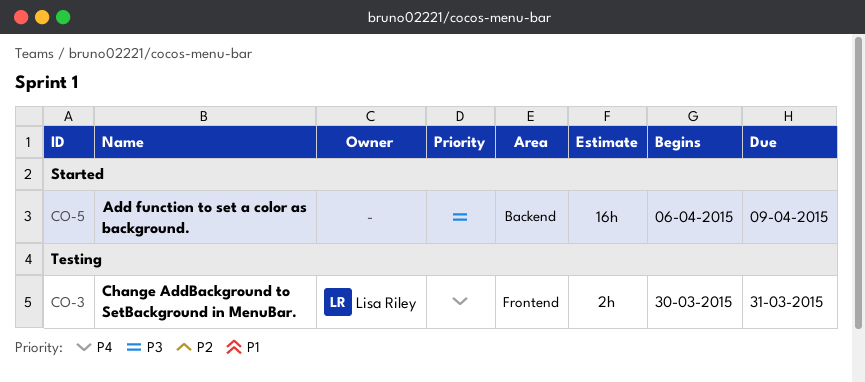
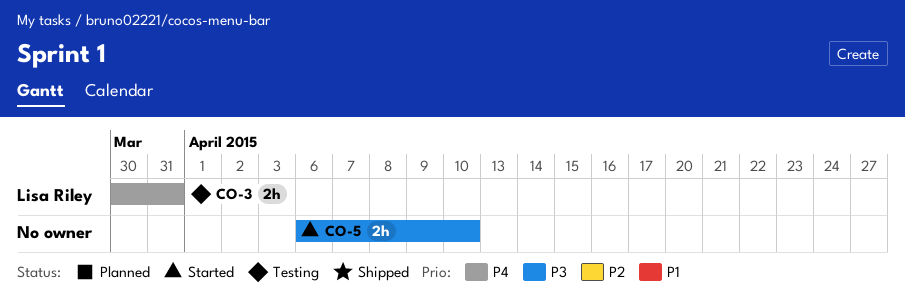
CO-5, estimate: 16h -> 2h
CO-5, due: Apr 9 -> Apr 10

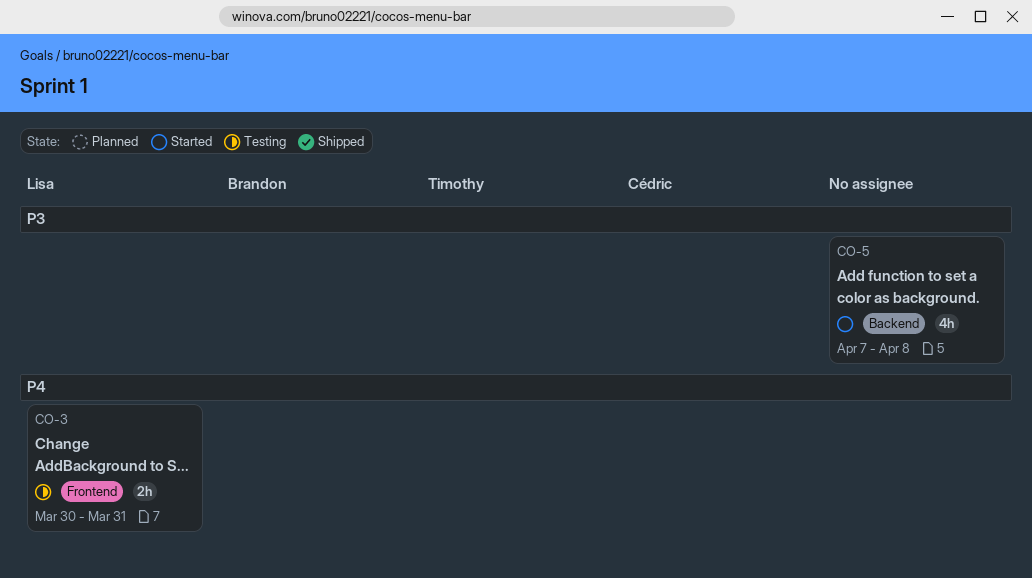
CO-5, estimate: 2h -> 4h
CO-5, start: Apr 6 -> Apr 7
CO-5, due: Apr 10 -> Apr 8

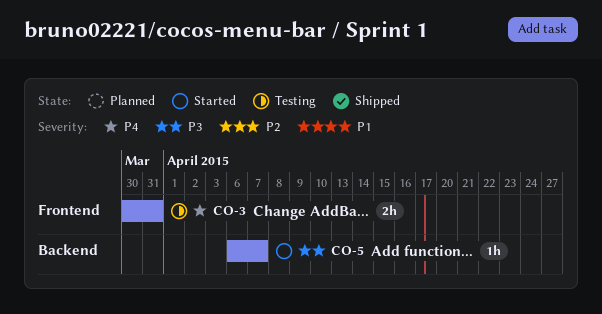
CO-5, estimate: 4h -> 1h
CO-5, start: Apr 7 -> Apr 6
CO-5, due: Apr 8 -> Apr 7

